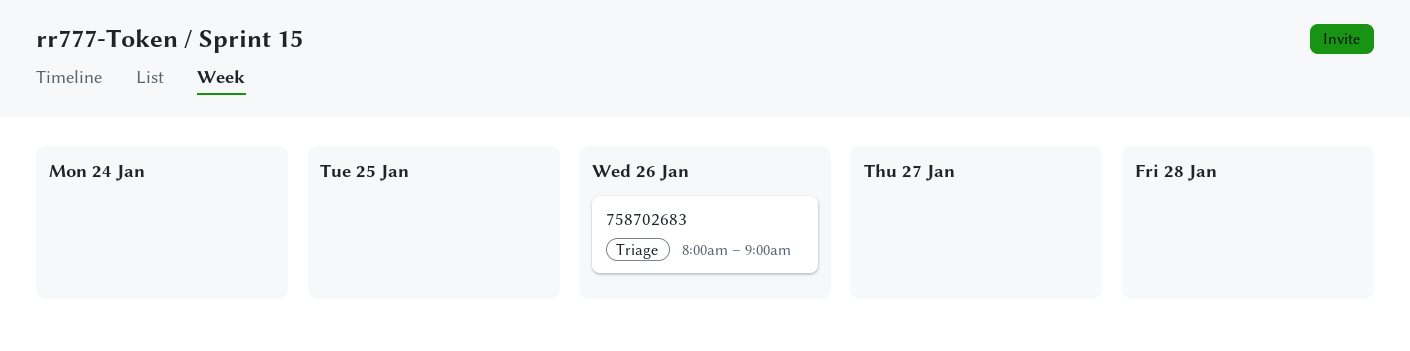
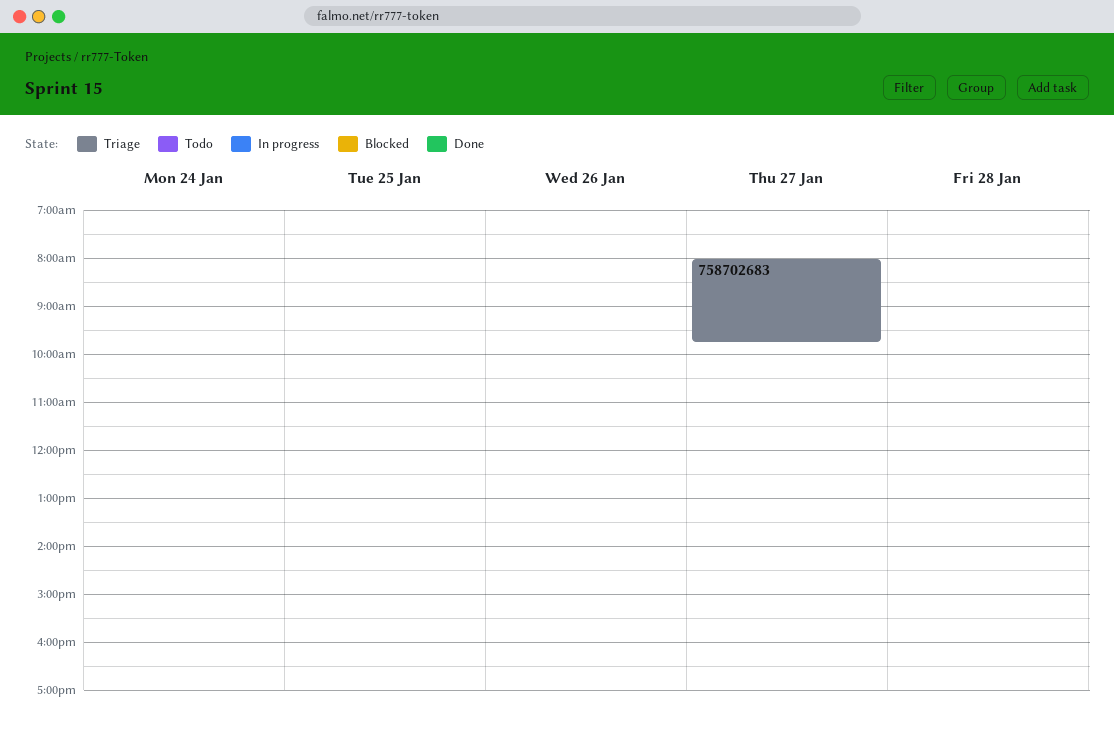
758702683, day: Jan 26 -> Jan 27
758702683, ends: 09:00 -> 09:45

